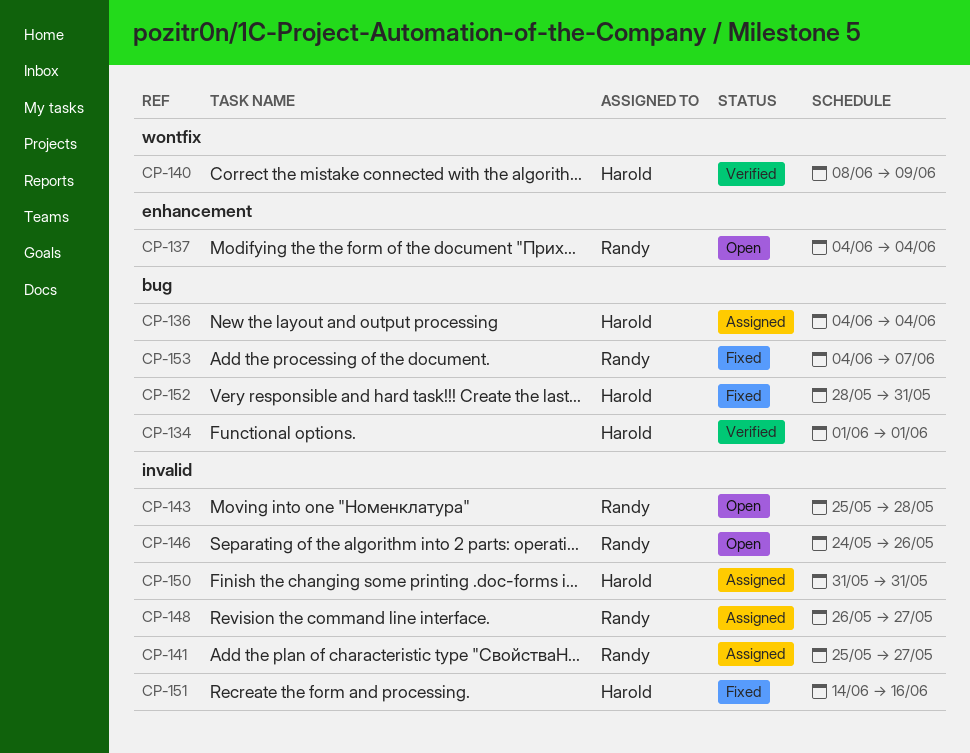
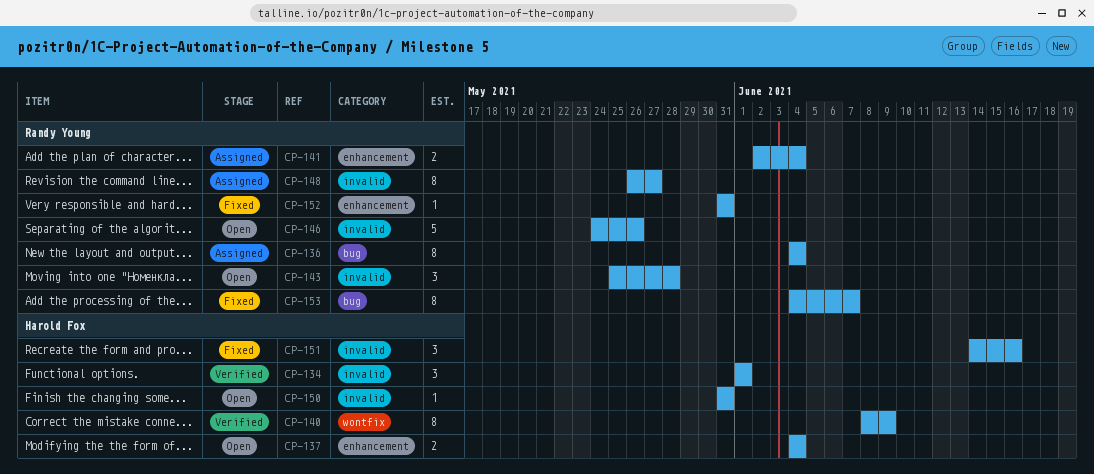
CP-134, label: bug -> invalid
CP-136, owner: Harold Fox -> Randy Young
CP-137, owner: Randy Young -> Harold Fox
CP-141, label: invalid -> enhancement
CP-141, start: May 25 -> Jun 2
CP-141, due: May 27 -> Jun 4
CP-150, status: Assigned -> Open
CP-152, owner: Harold Fox -> Randy Young
CP-152, label: bug -> enhancement
CP-152, start: May 28 -> May 31

